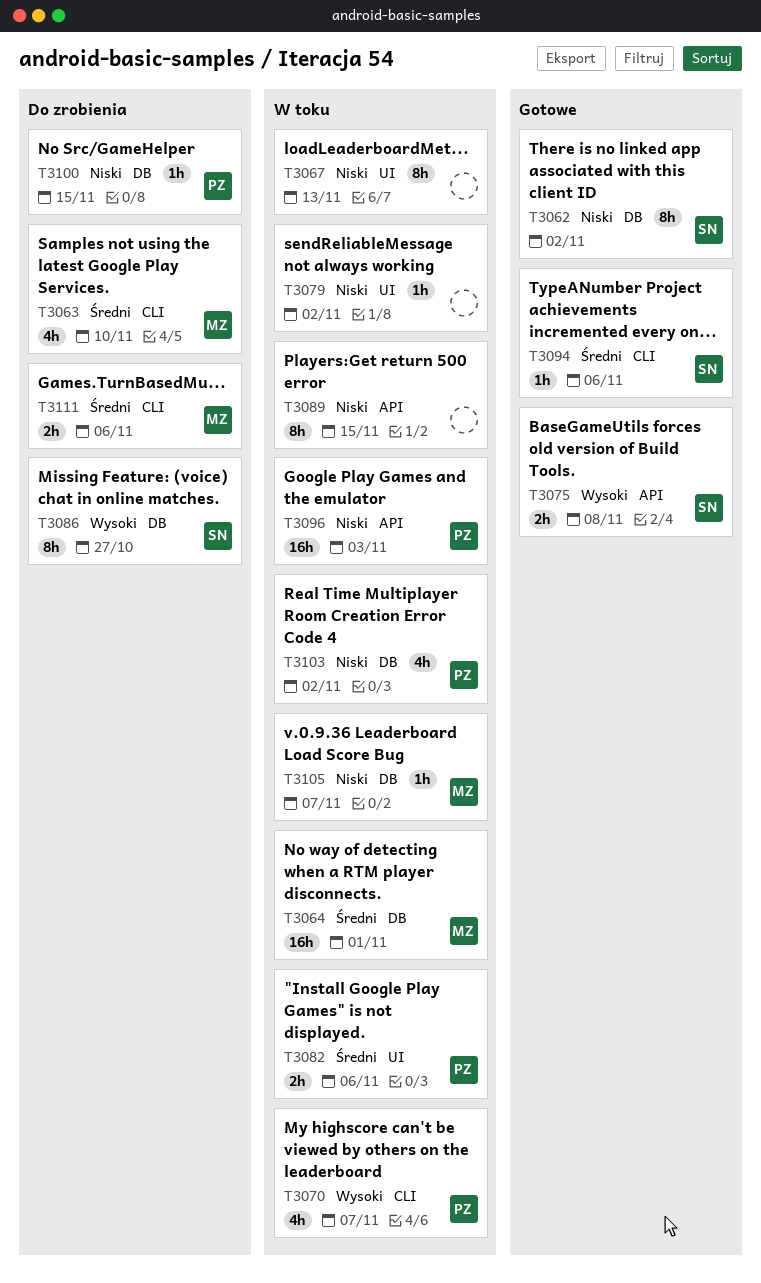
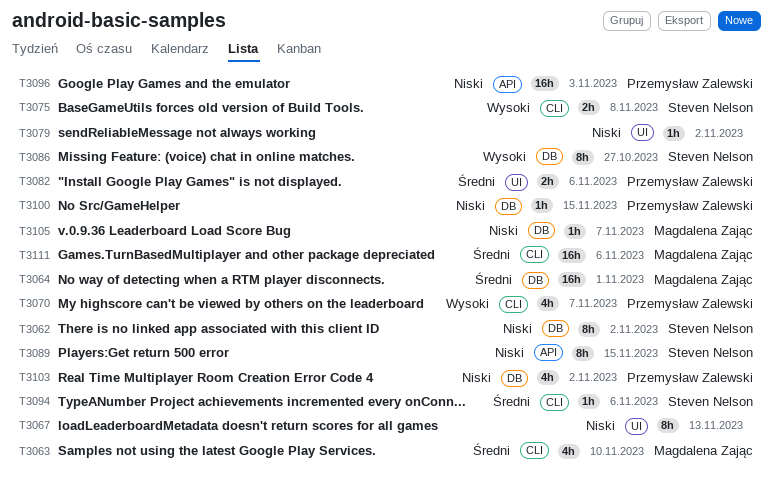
T3075, label: API -> CLI
T3089, owner: none -> Steven Nelson
T3111, estimate: 2h -> 16h

